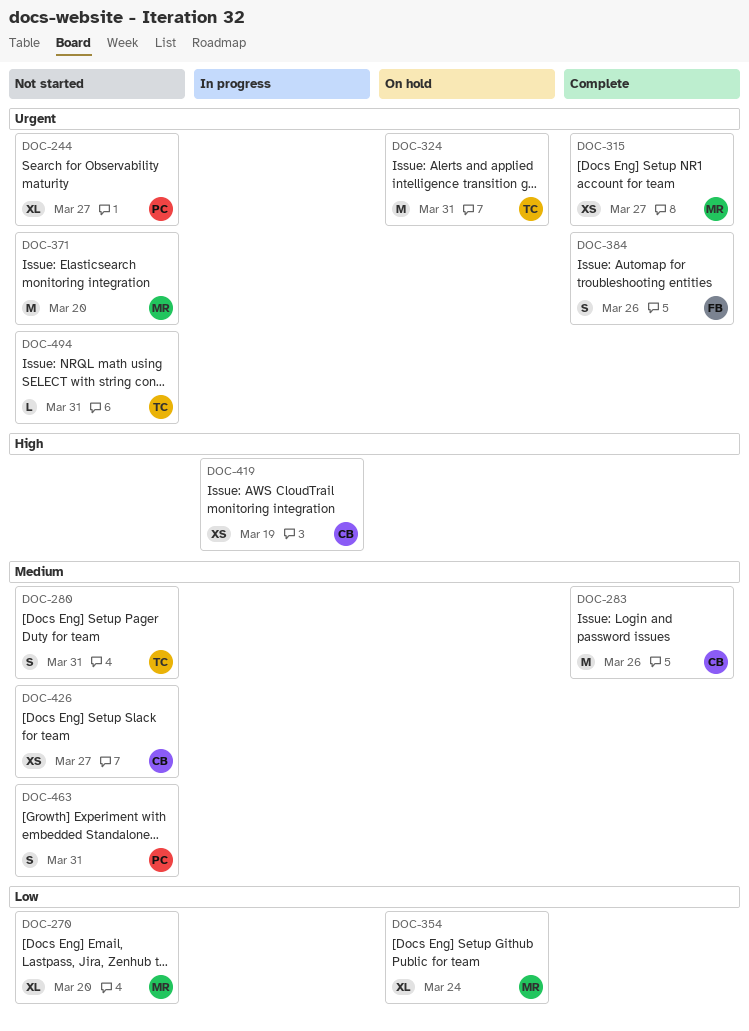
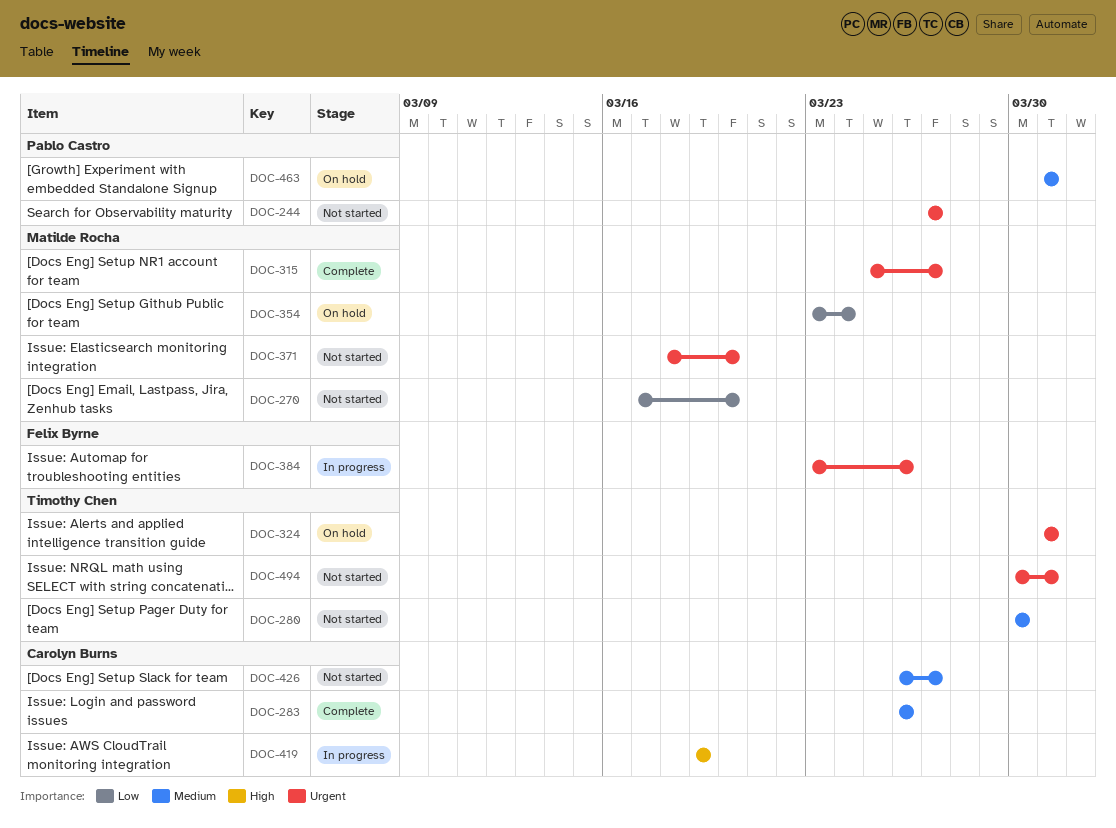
DOC-280, due: Mar 31 -> Mar 30
DOC-384, status: Complete -> In progress
DOC-463, status: Not started -> On hold

